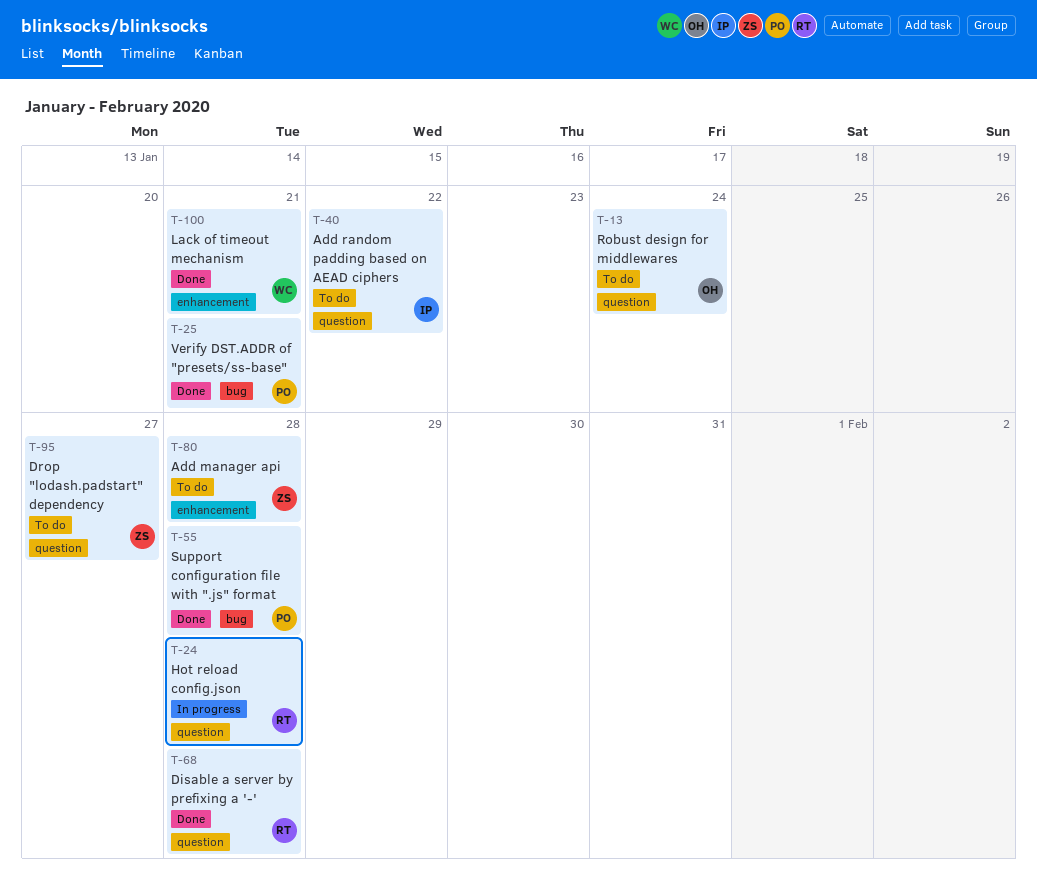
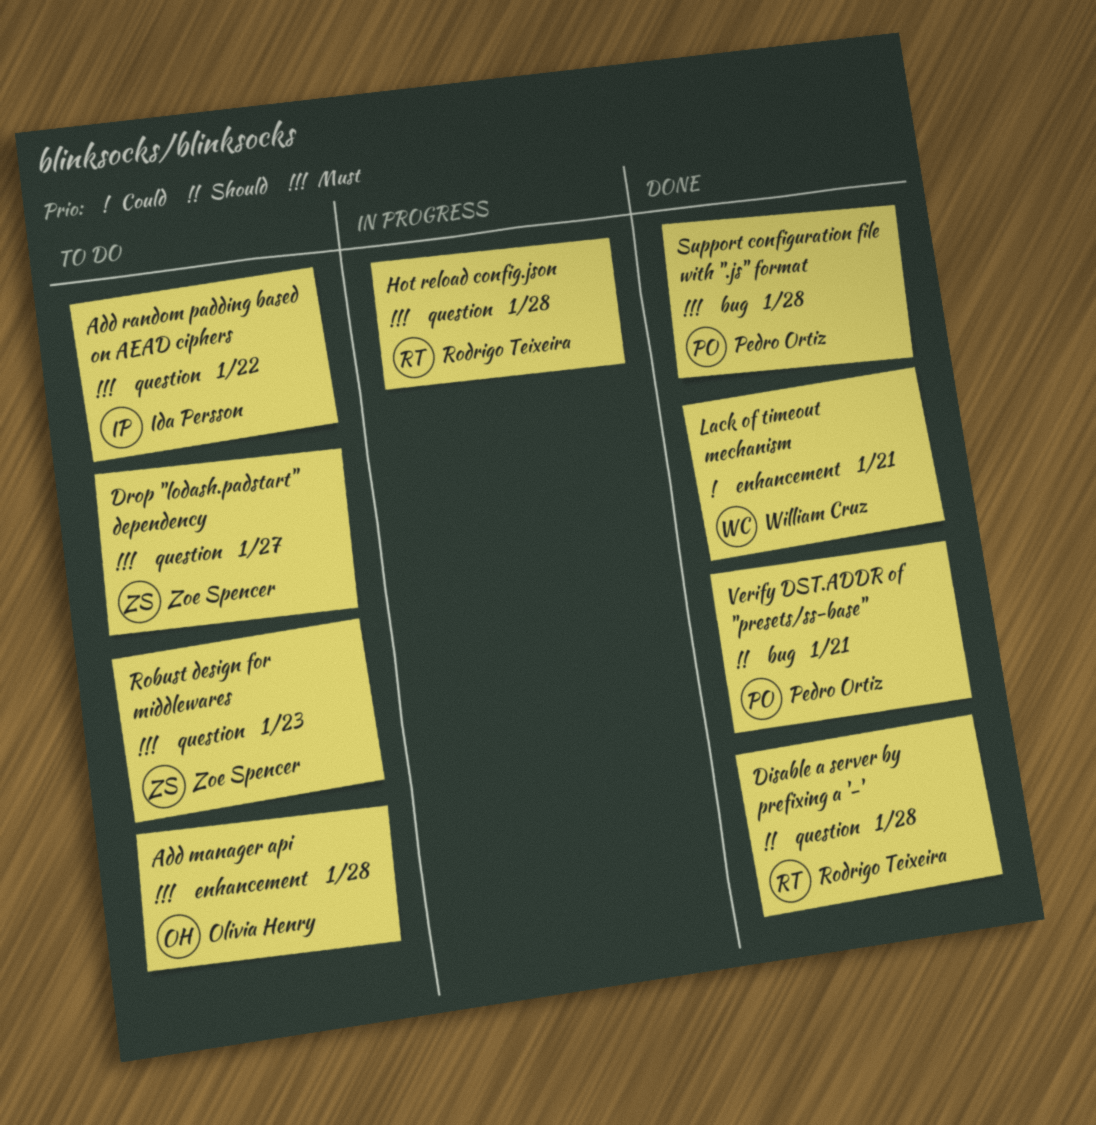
Add manager api, owner: Zoe Spencer -> Olivia Henry
Robust design for middlewares, owner: Olivia Henry -> Zoe Spencer
Robust design for middlewares, due: Jan 24 -> Jan 23

